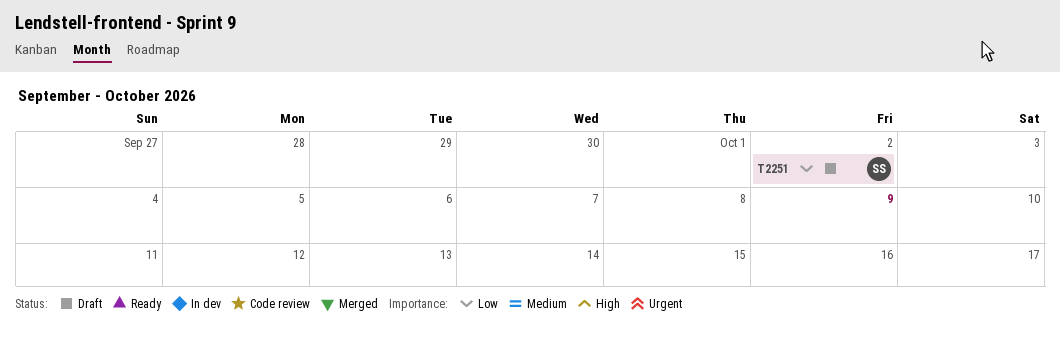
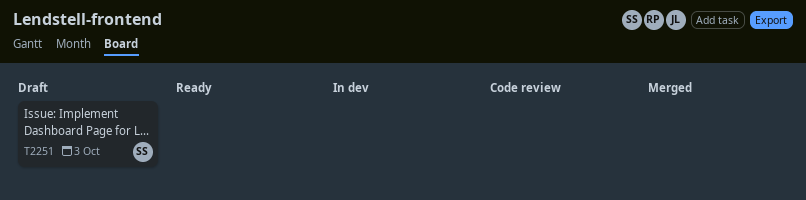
T2251, due: Oct 2 -> Oct 3

